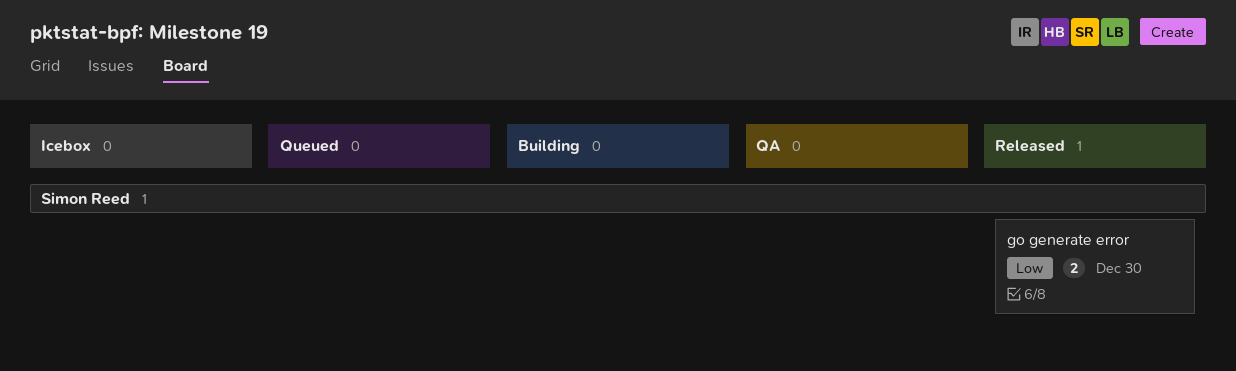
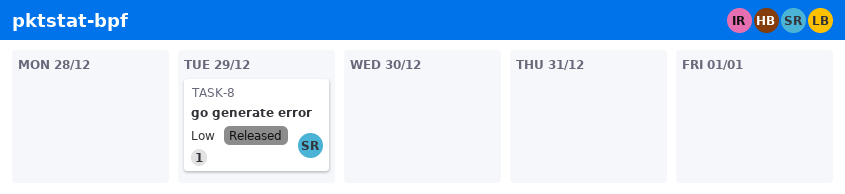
go generate error, estimate: 2 -> 1
go generate error, due: Dec 30 -> Dec 29

